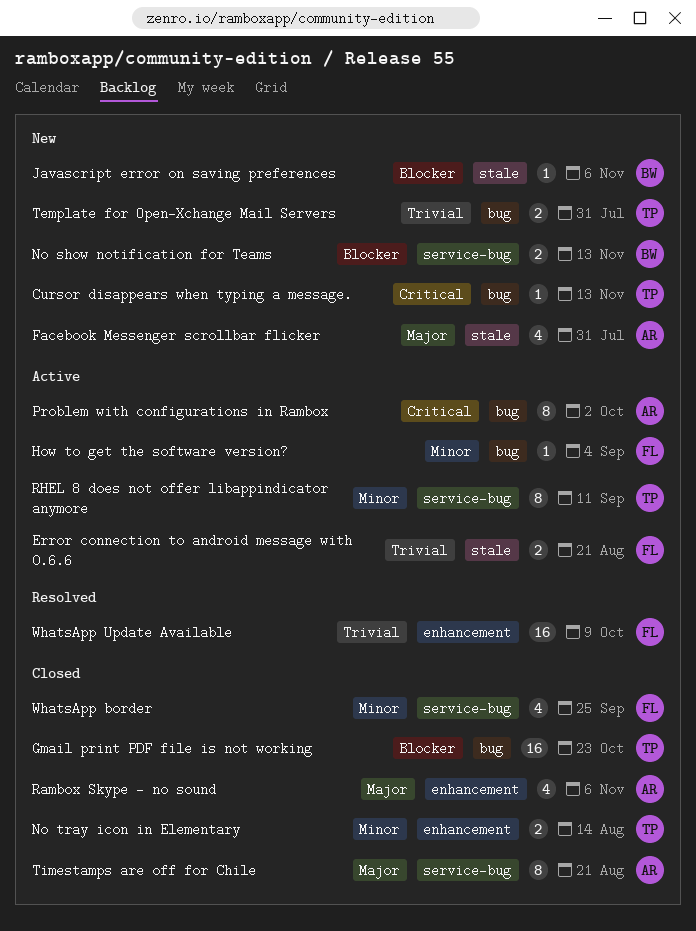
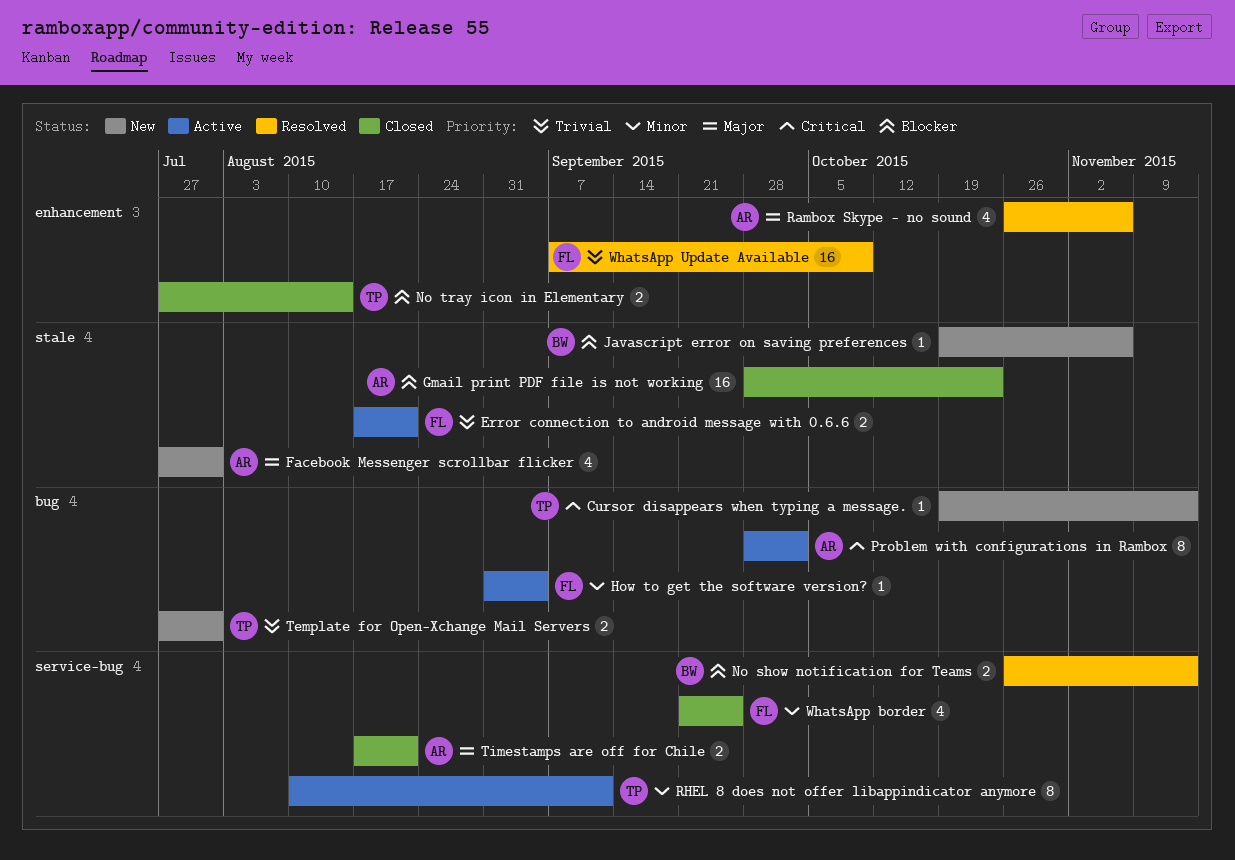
Gmail print PDF file is not working, owner: TP -> AR
Gmail print PDF file is not working, label: bug -> stale
No show notification for Teams, status: New -> Resolved
No tray icon in Elementary, priority: Minor -> Blocker
Rambox Skype - no sound, status: Closed -> Resolved
Timestamps are off for Chile, estimate: 8 -> 2

